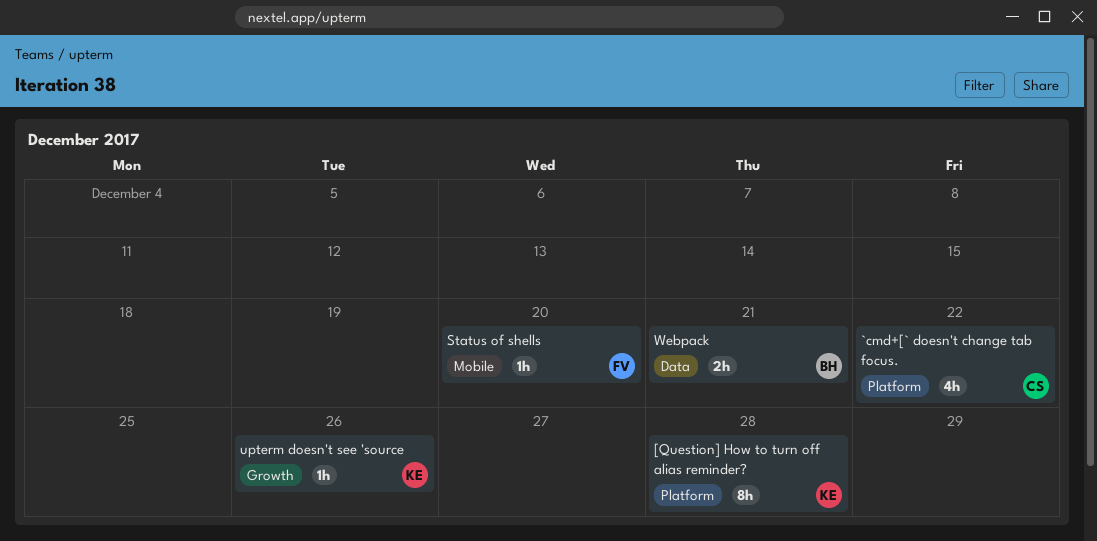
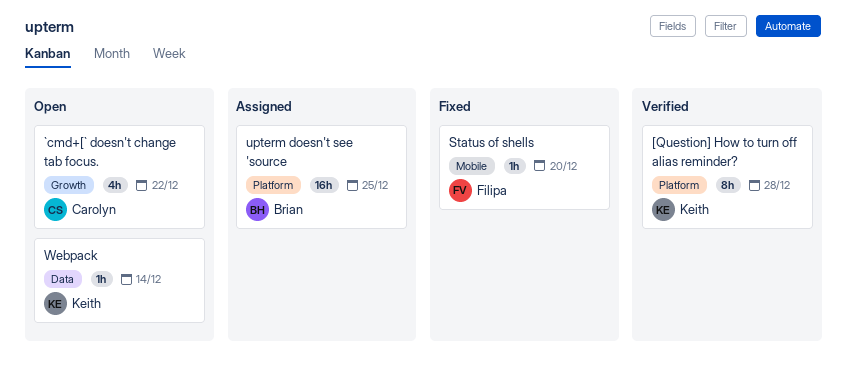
`cmd+[` doesn't change tab focus., label: Platform -> Growth
upterm doesn't see 'source, owner: Keith -> Brian
upterm doesn't see 'source, label: Growth -> Platform
upterm doesn't see 'source, estimate: 1h -> 16h
upterm doesn't see 'source, due: Dec 26 -> Dec 25
Webpack, owner: Brian -> Keith
Webpack, estimate: 2h -> 1h
Webpack, due: Dec 21 -> Dec 14

